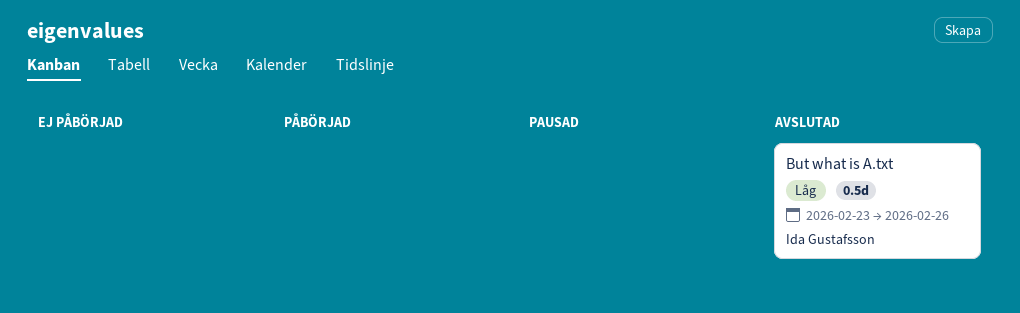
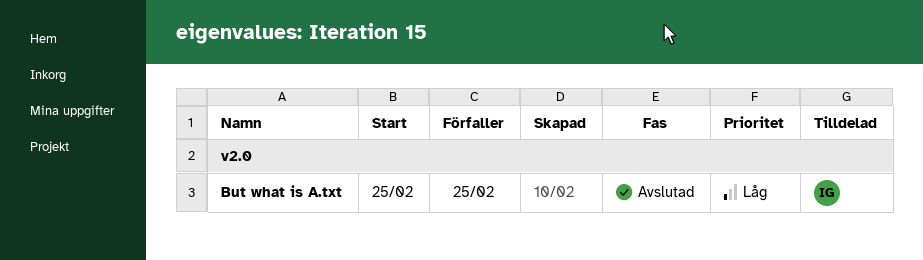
But what is A.txt, start: Feb 23 -> Feb 25
But what is A.txt, due: Feb 26 -> Feb 25

